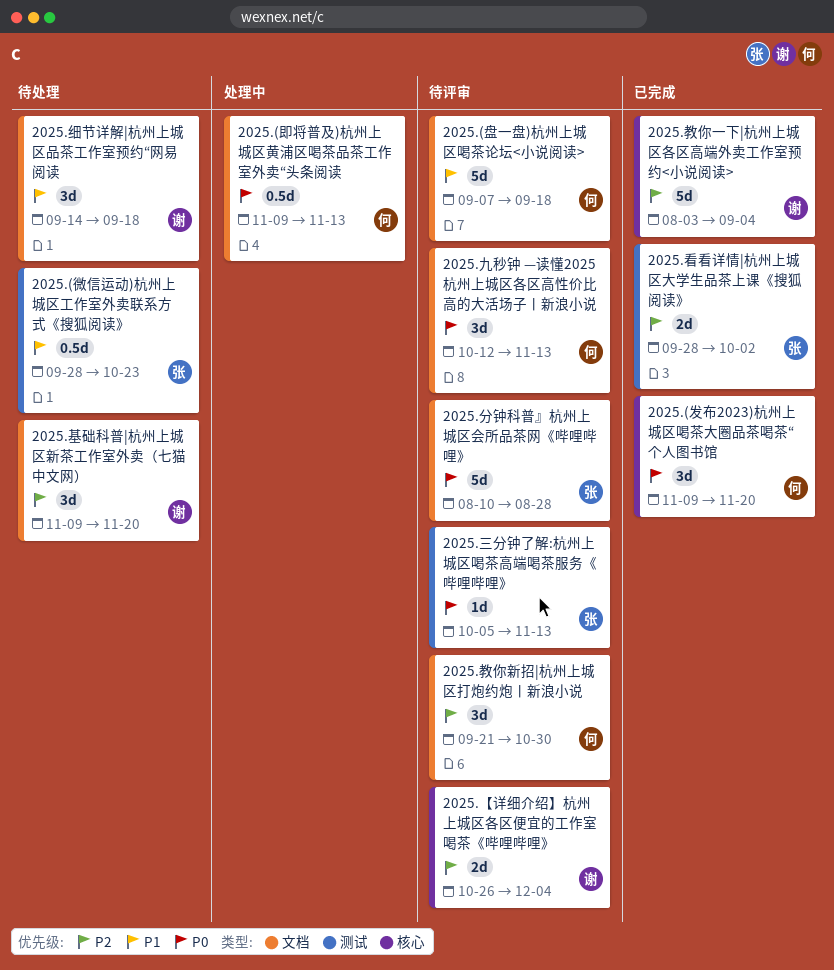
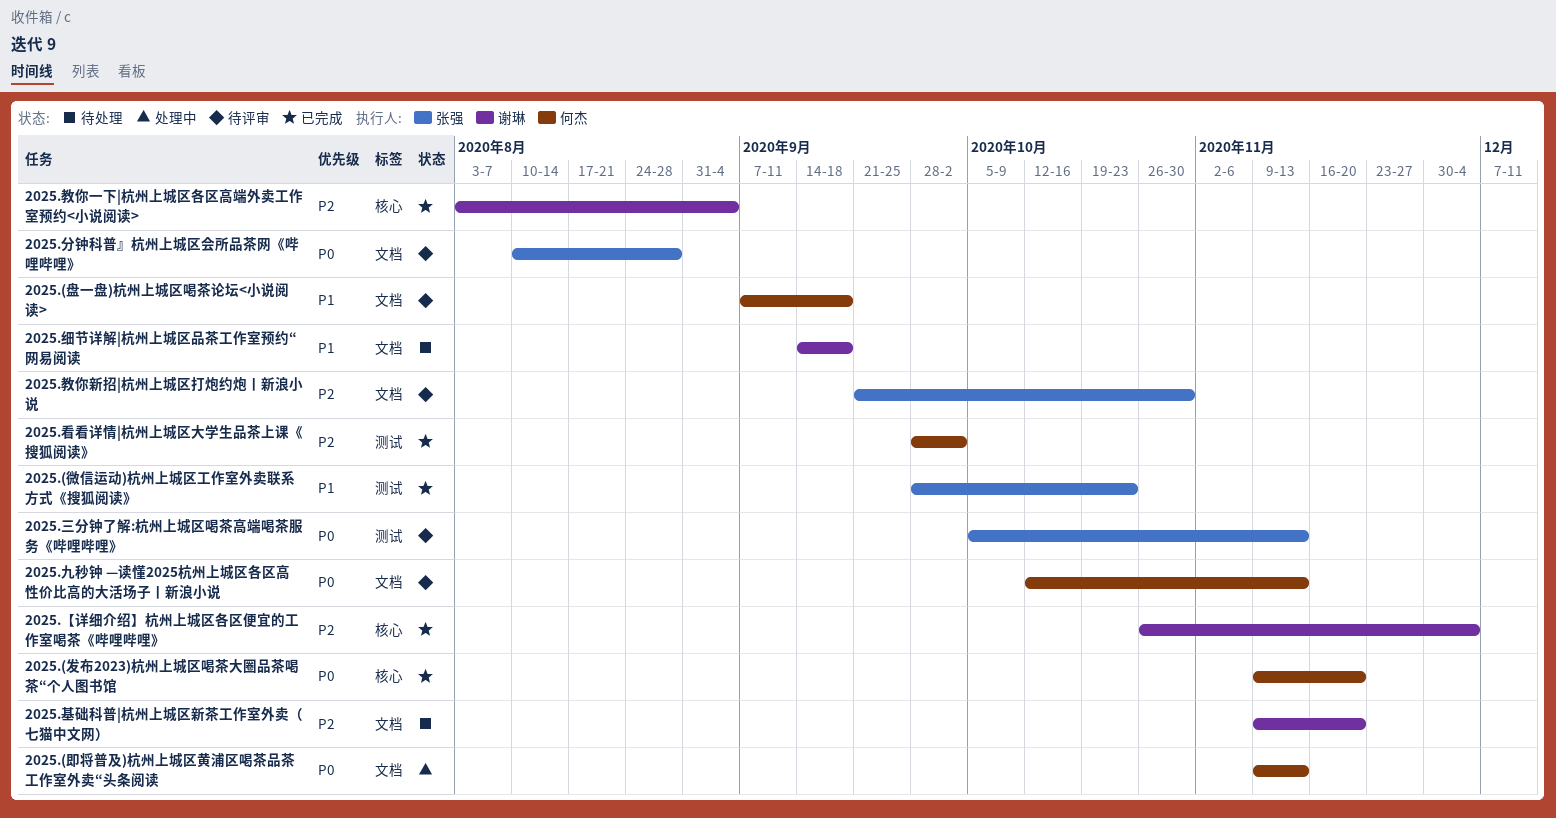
2025.(微信运动)杭州上城区工作室外卖联系方式《搜狐阅读》, status: 待处理 -> 已完成
2025.【详细介绍】杭州上城区各区便宜的工作室喝茶《哔哩哔哩》, status: 待评审 -> 已完成
2025.教你新招|杭州上城区打炮约炮丨新浪小说, owner: 何杰 -> 张强
2025.看看详情|杭州上城区大学生品茶上课《搜狐阅读》, owner: 张强 -> 何杰

